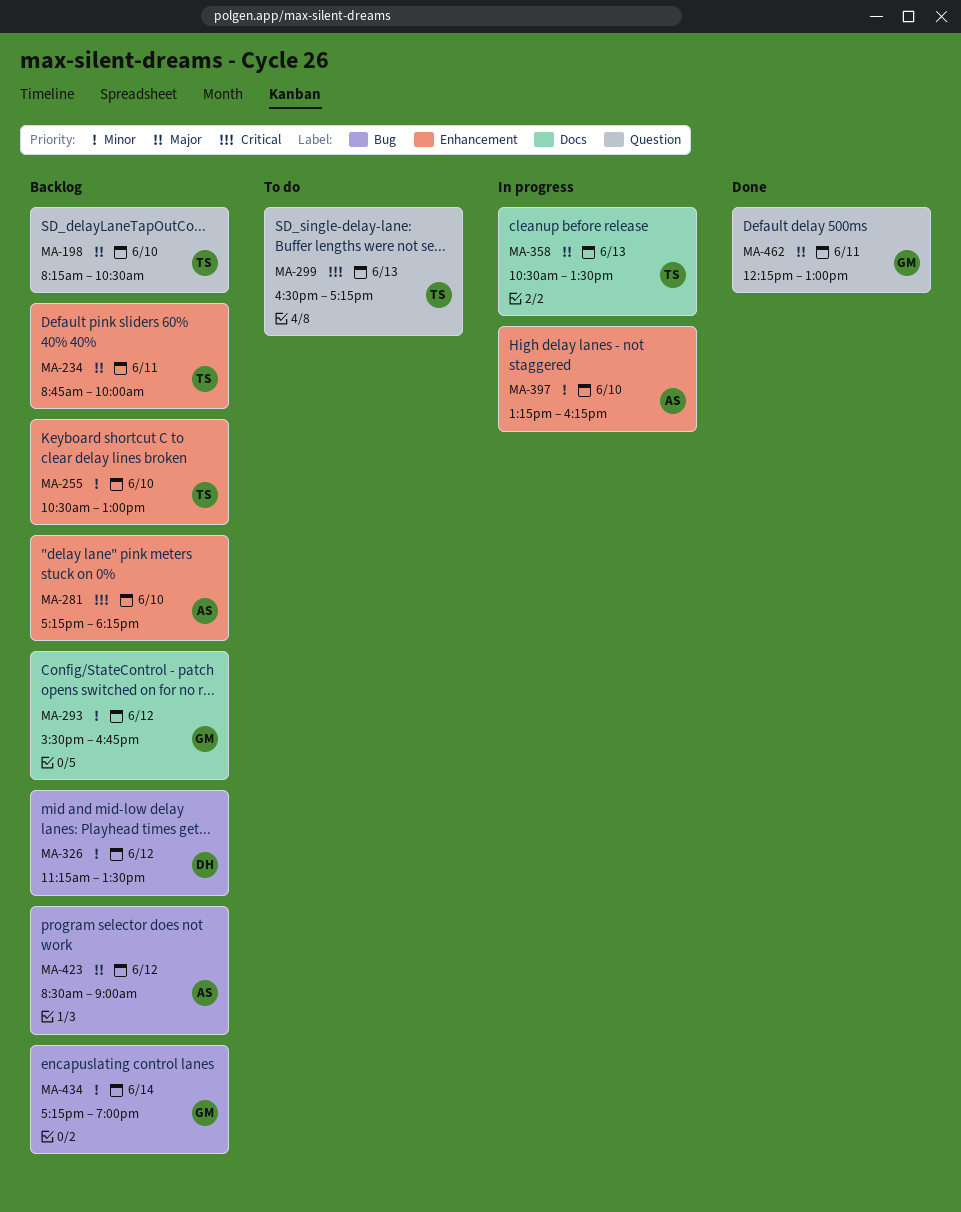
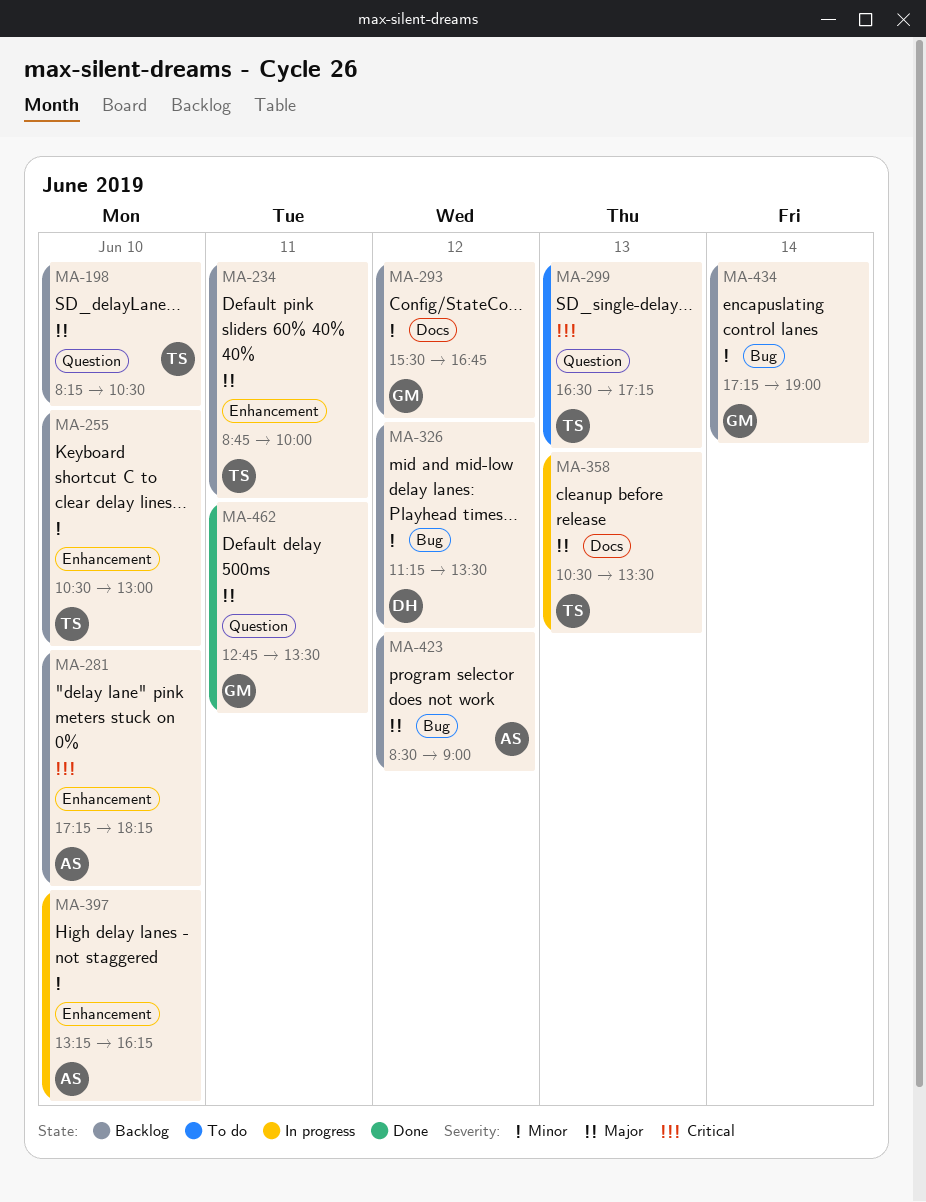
MA-462, begins: 12:15 -> 12:45
MA-462, ends: 13:00 -> 13:30

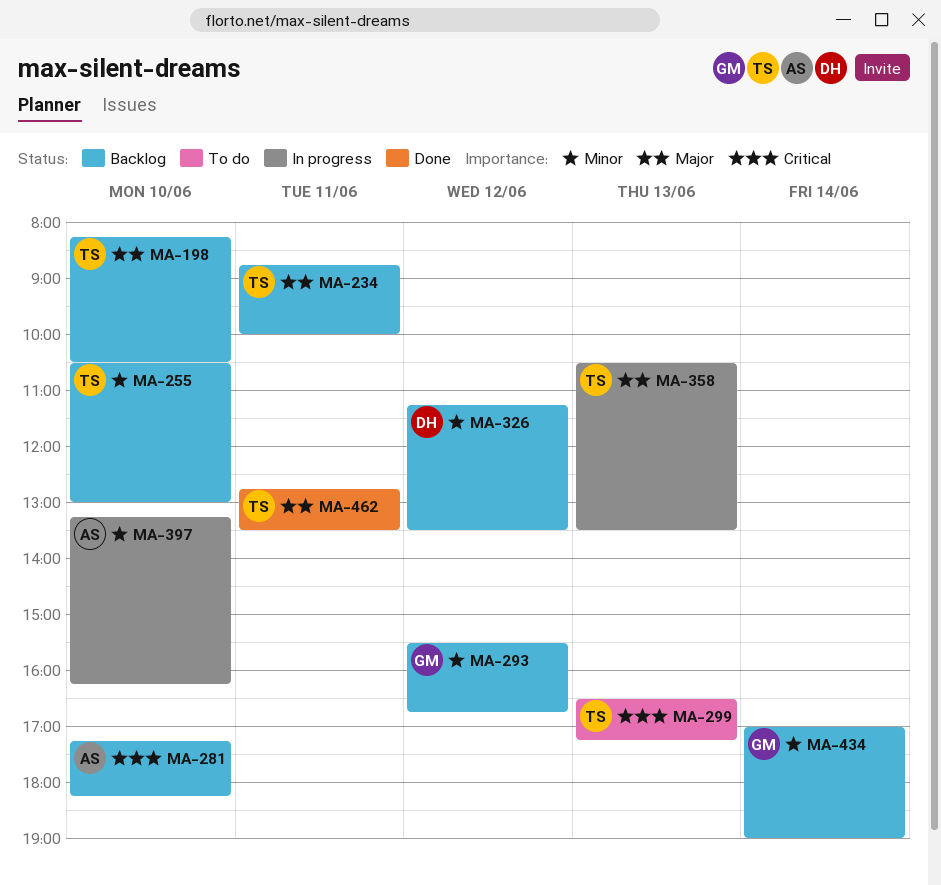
MA-423: present -> none
MA-434, begins: 17:15 -> 17:00
MA-462, owner: GM -> TS

